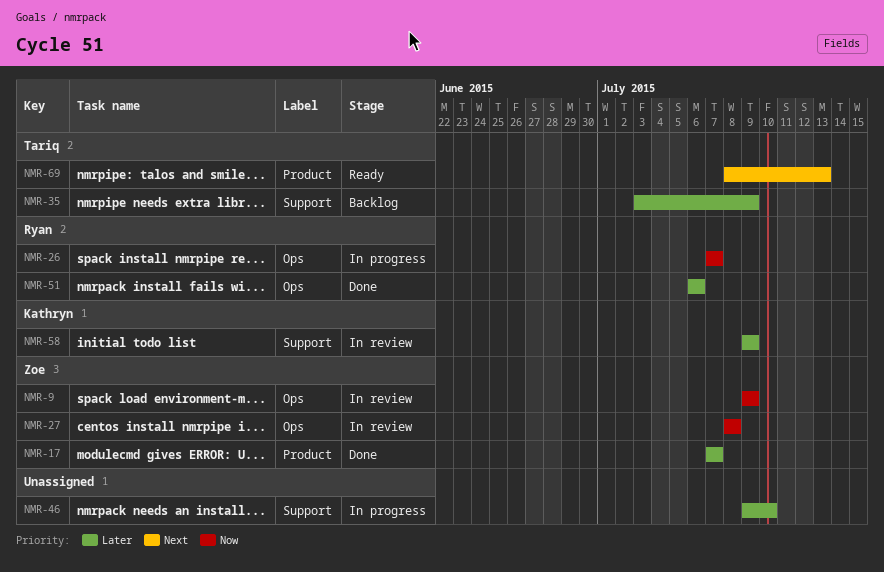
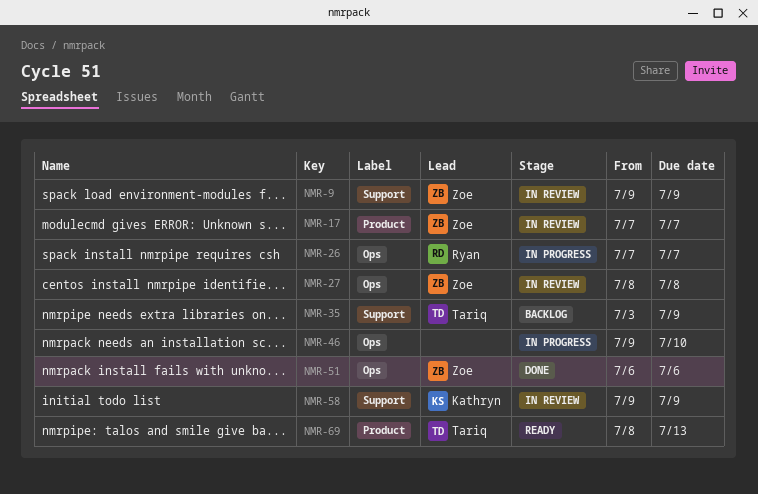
NMR-9, label: Ops -> Support
NMR-17, status: Done -> In review
NMR-46, label: Support -> Ops
NMR-51, owner: Ryan -> Zoe

